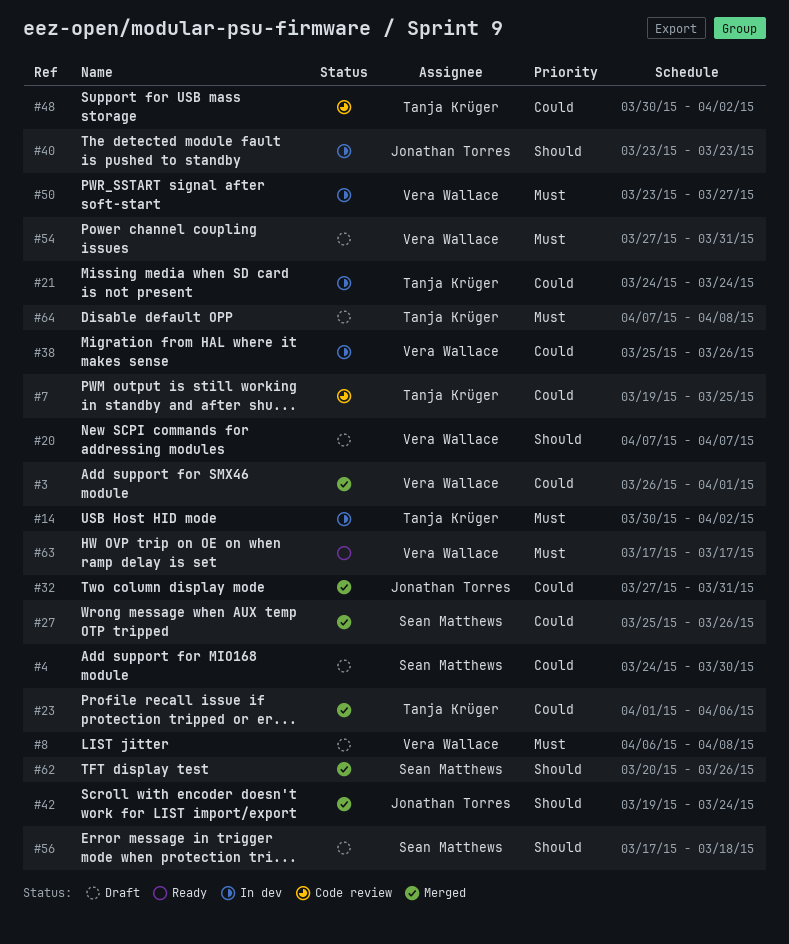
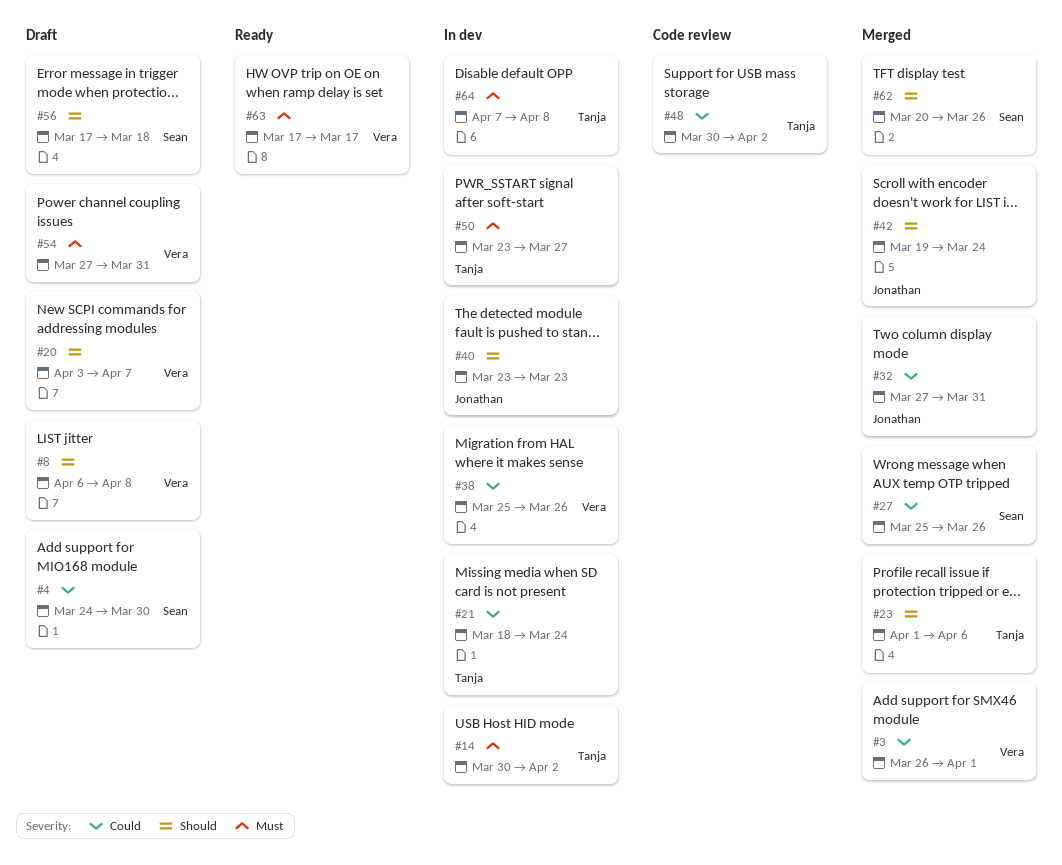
#7: present -> none
#8, priority: Must -> Should
#20, start: Apr 7 -> Apr 3
#21, start: Mar 24 -> Mar 18
#23, priority: Could -> Should
#50, owner: Vera Wallace -> Tanja Krüger
#64, status: Draft -> In dev

